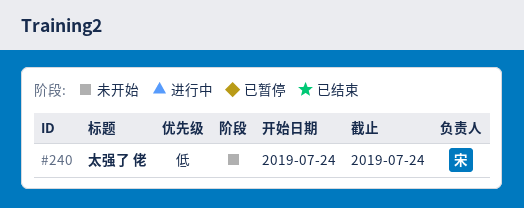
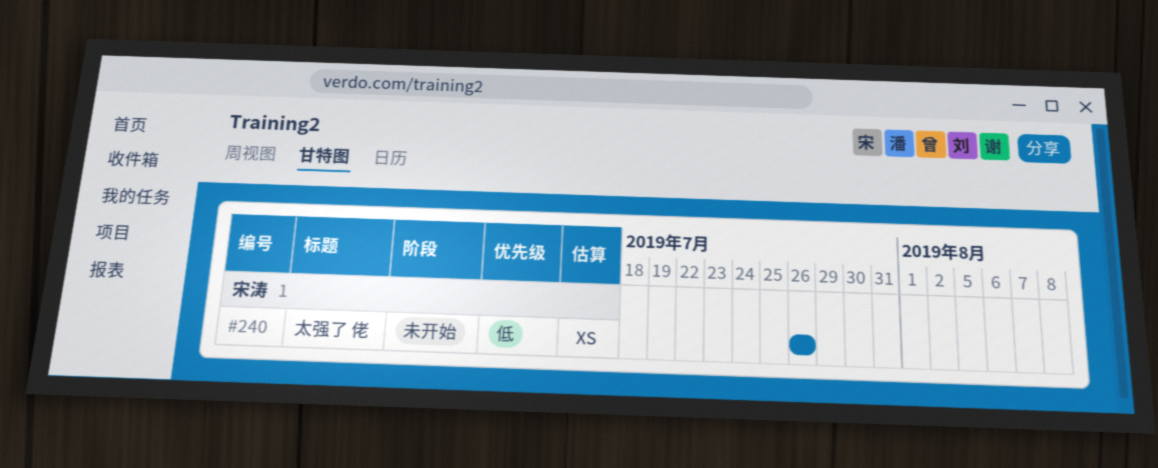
#240, start: Jul 24 -> Jul 26
#240, due: Jul 24 -> Jul 26

